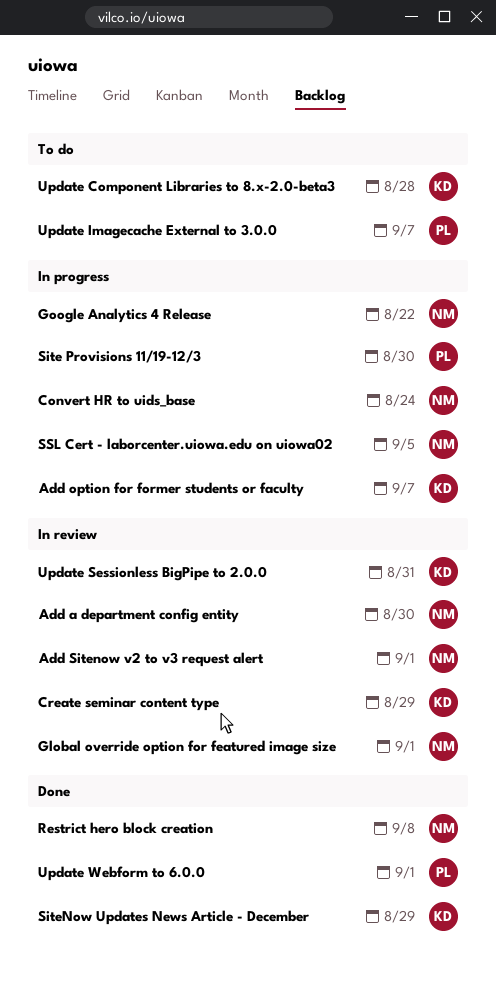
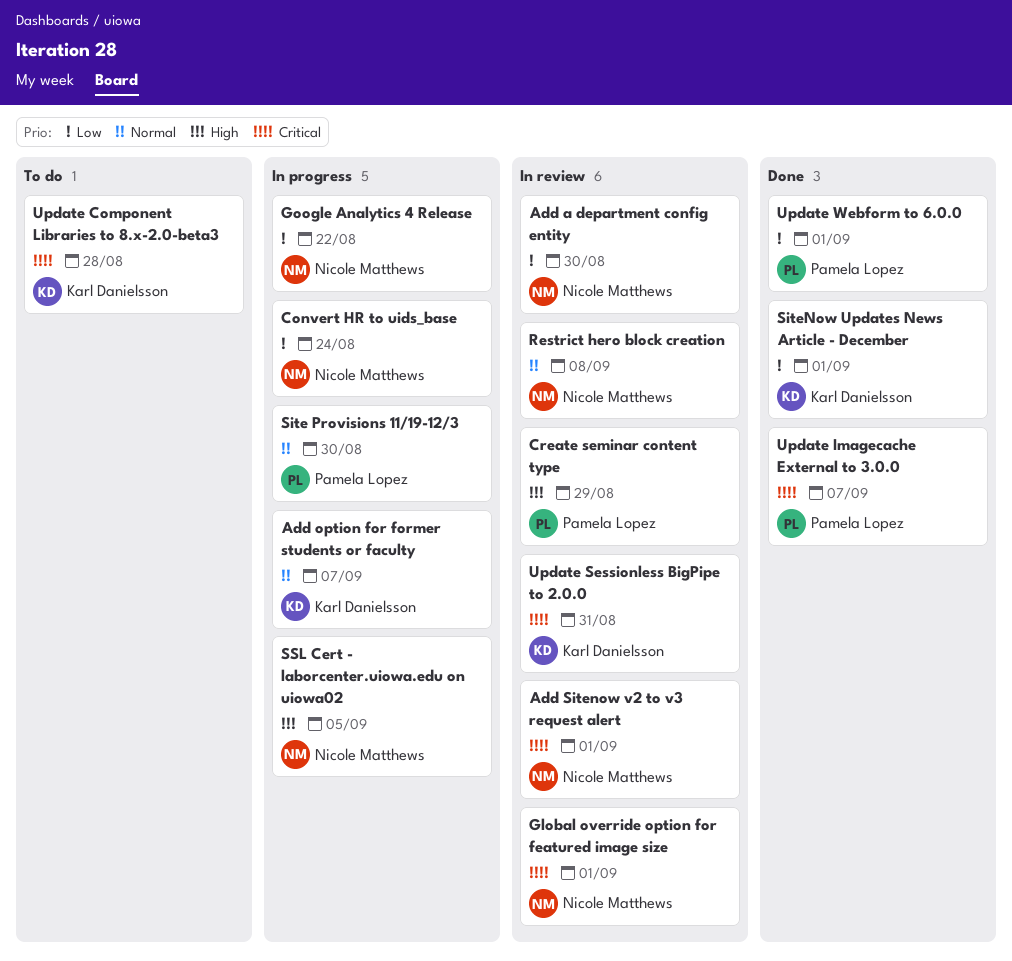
Create seminar content type, owner: Karl Danielsson -> Pamela Lopez
Restrict hero block creation, status: Done -> In review
SiteNow Updates News Article - December, due: Aug 29 -> Sep 1
Update Imagecache External to 3.0.0, status: To do -> Done

